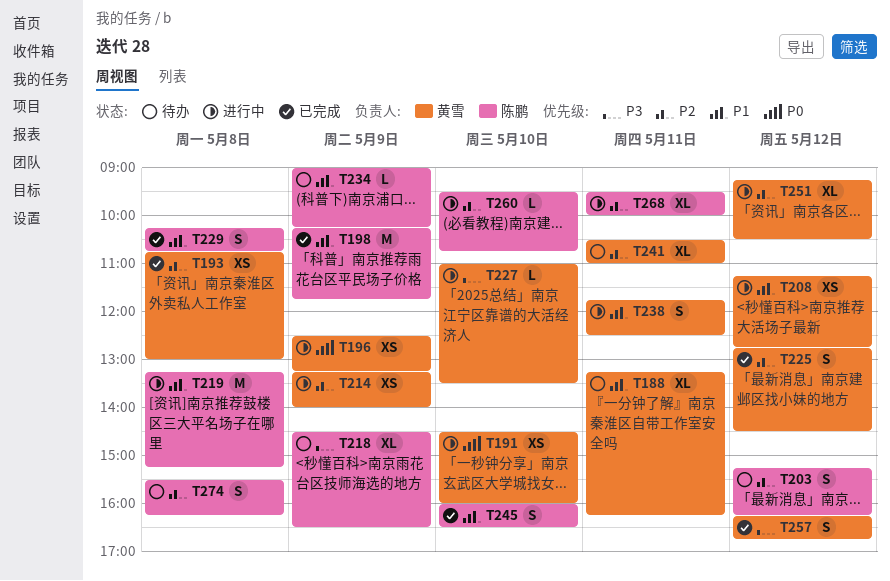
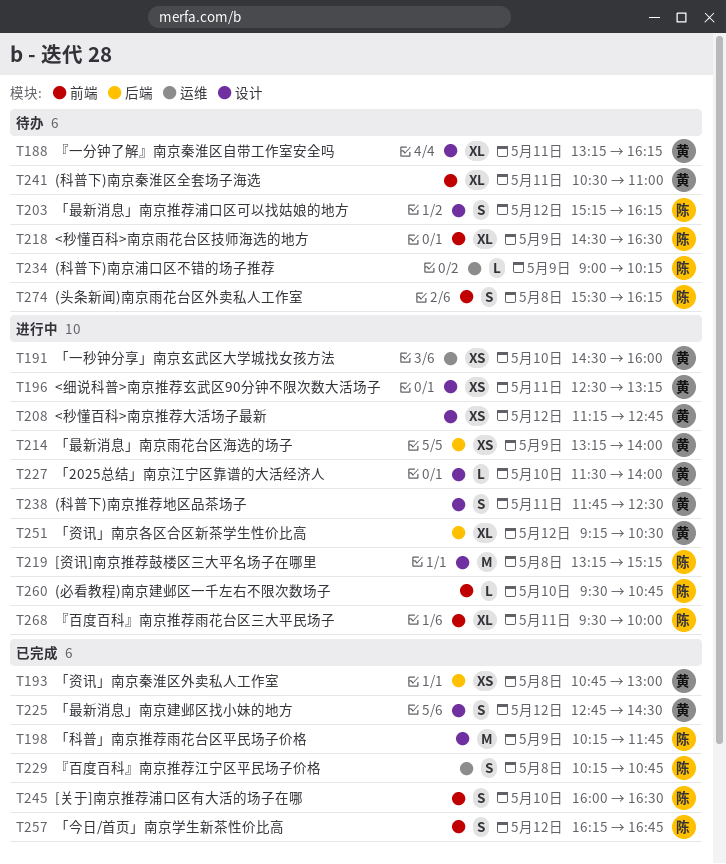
T196, day: May 9 -> May 11
T227, begins: 11:00 -> 11:30
T227, ends: 13:30 -> 14:00
T257, owner: 黄雪 -> 陈鹏

